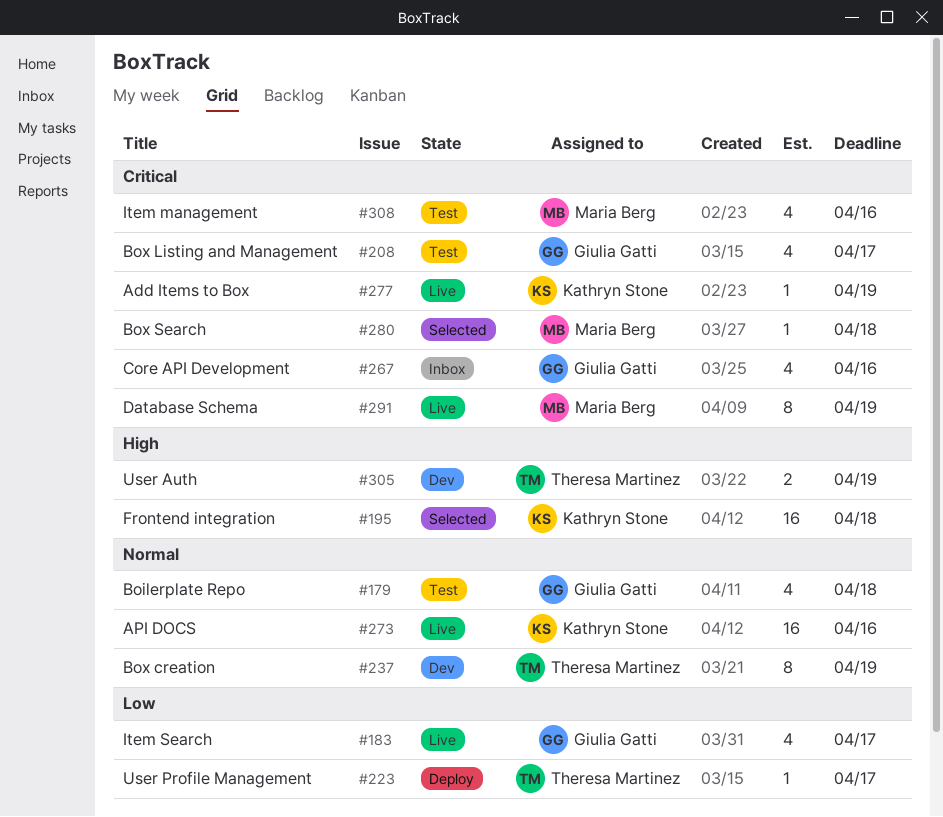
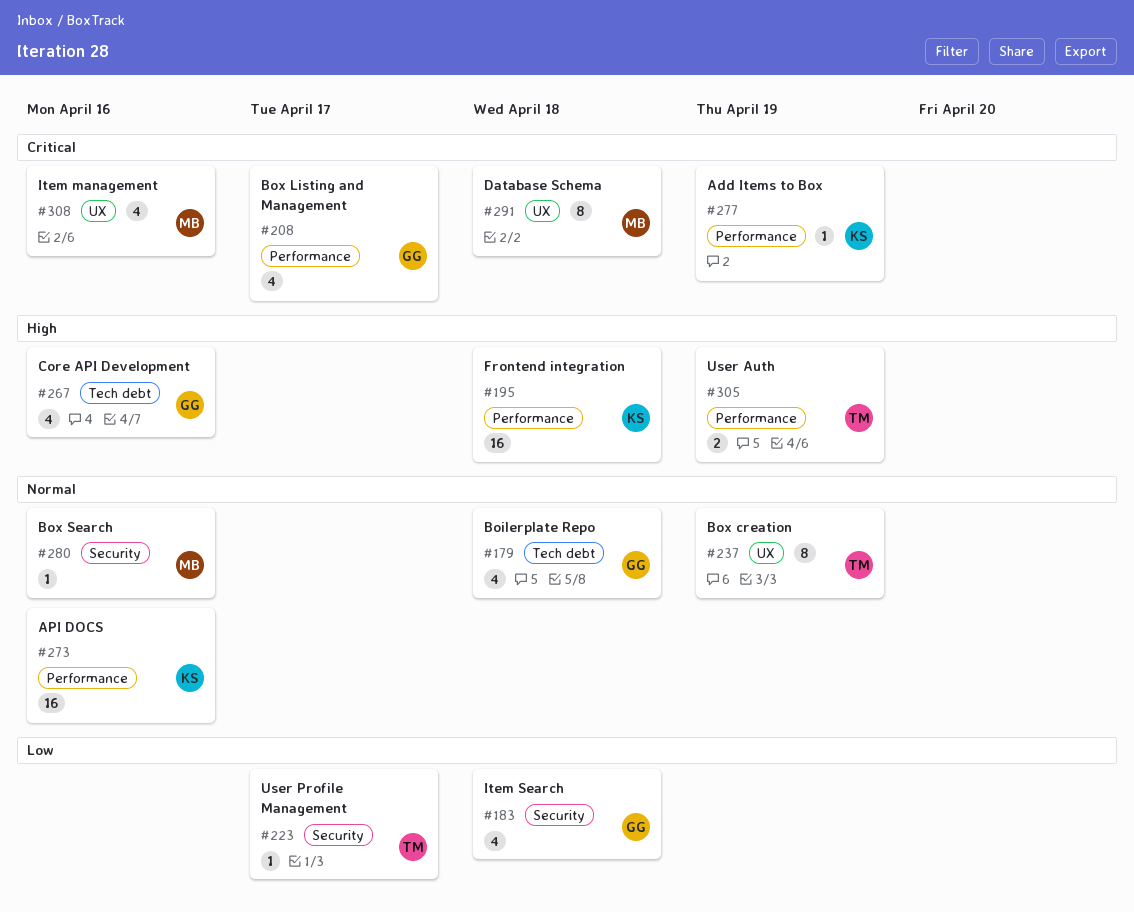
#183, due: Apr 17 -> Apr 18
#267, priority: Critical -> High
#280, priority: Critical -> Normal
#280, due: Apr 18 -> Apr 16
#291, due: Apr 19 -> Apr 18

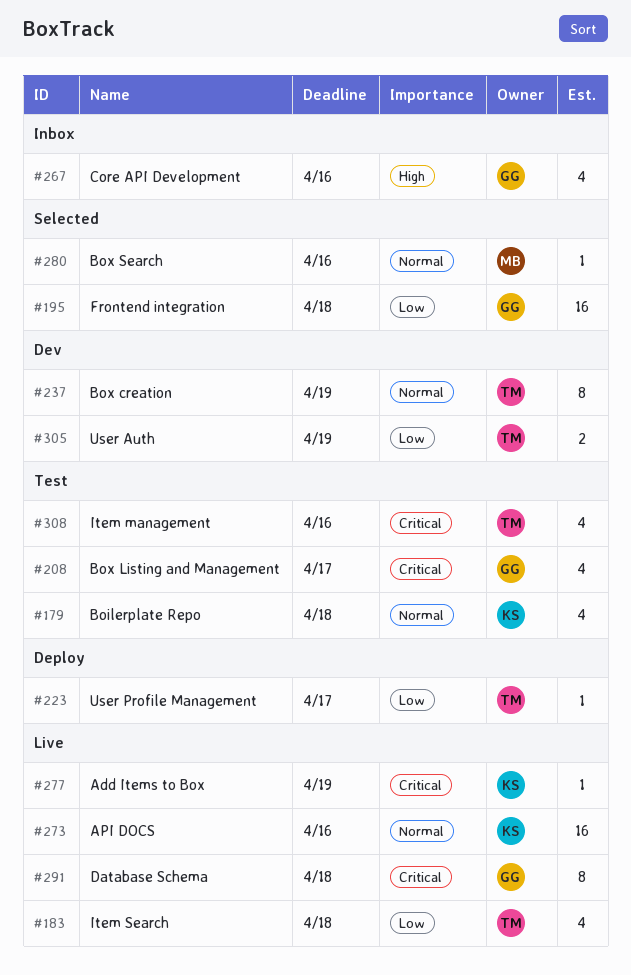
#179, owner: GG -> KS
#183, owner: GG -> TM
#195, owner: KS -> GG
#195, priority: High -> Low
#291, owner: MB -> GG
#305, priority: High -> Low
#308, owner: MB -> TM

